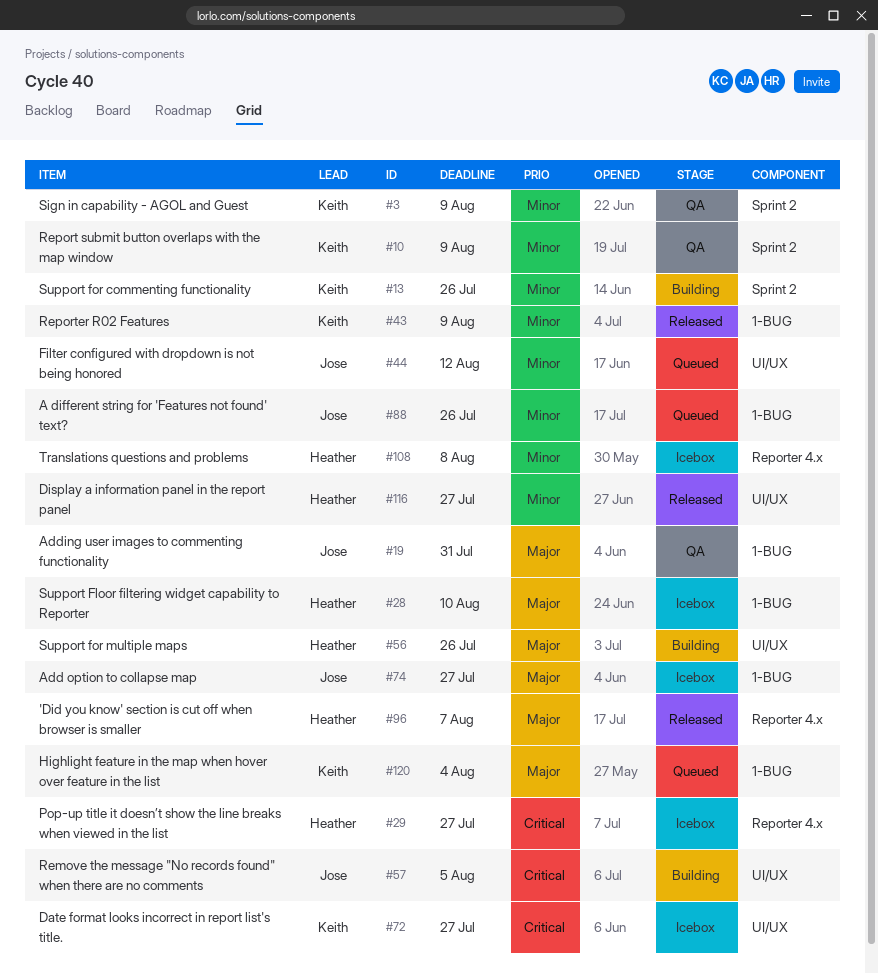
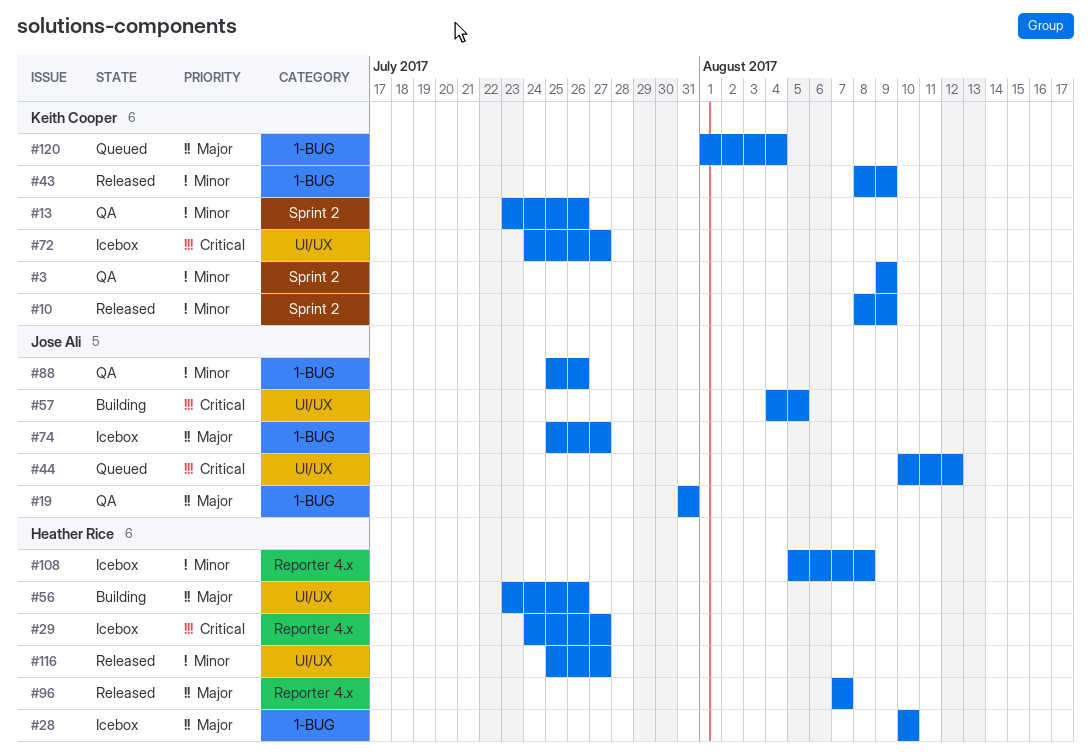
#10, status: QA -> Released
#13, status: Building -> QA
#44, priority: Minor -> Critical
#88, status: Queued -> QA

